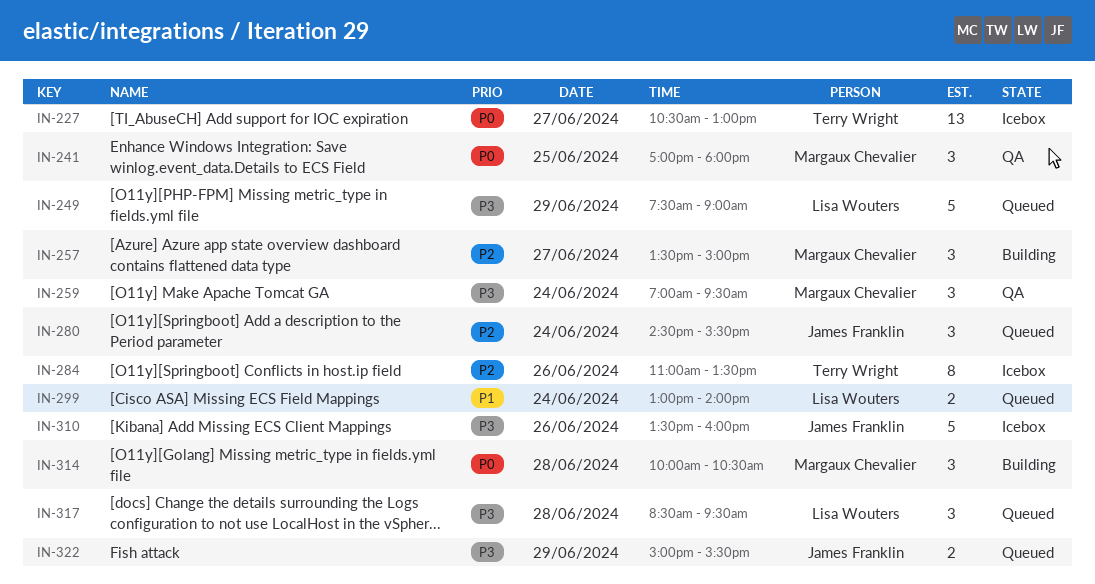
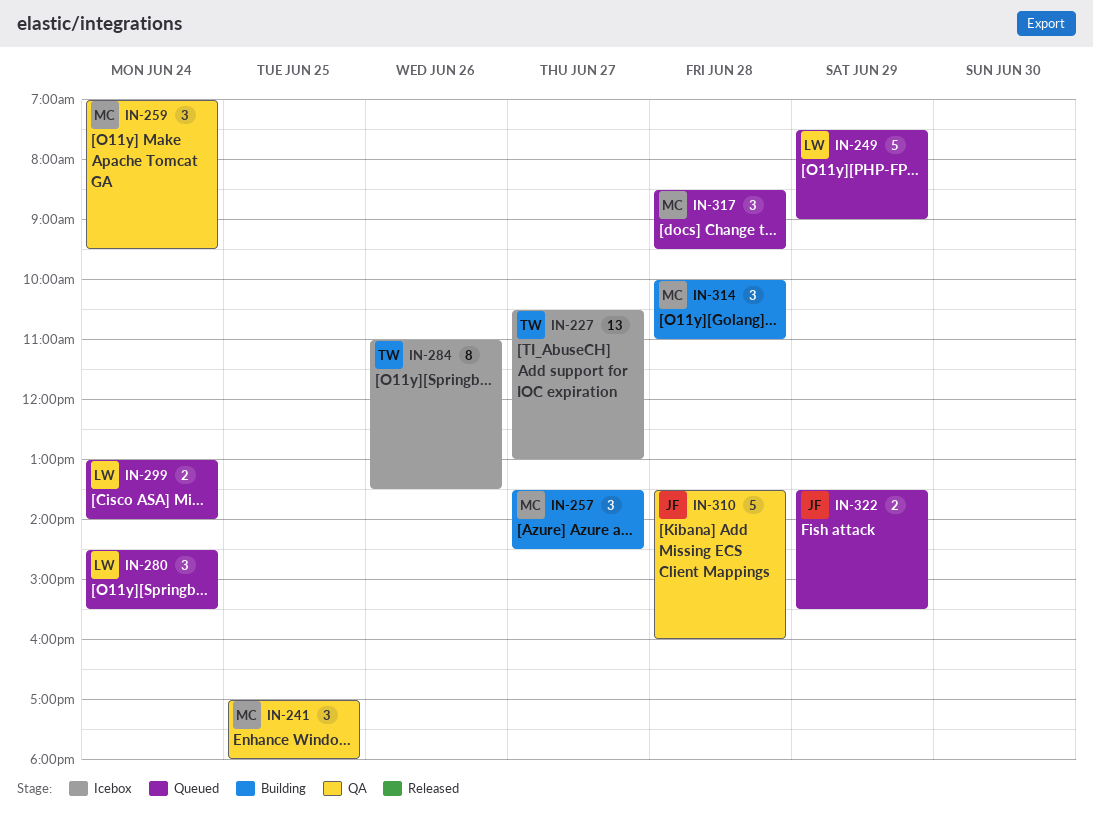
IN-257, ends: 15:00 -> 14:30
IN-280, owner: James Franklin -> Lisa Wouters
IN-310, status: Icebox -> QA
IN-310, day: Jun 26 -> Jun 28
IN-314, ends: 10:30 -> 11:00
IN-317, owner: Lisa Wouters -> Margaux Chevalier
IN-322, begins: 15:00 -> 13:30

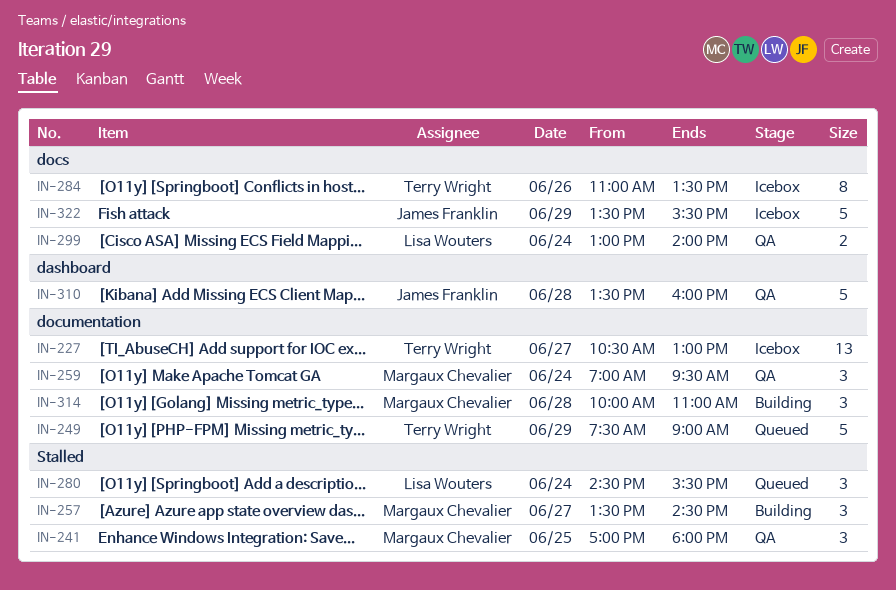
IN-249, owner: Lisa Wouters -> Terry Wright
IN-299, status: Queued -> QA
IN-317: present -> none
IN-322, status: Queued -> Icebox
IN-322, estimate: 2 -> 5

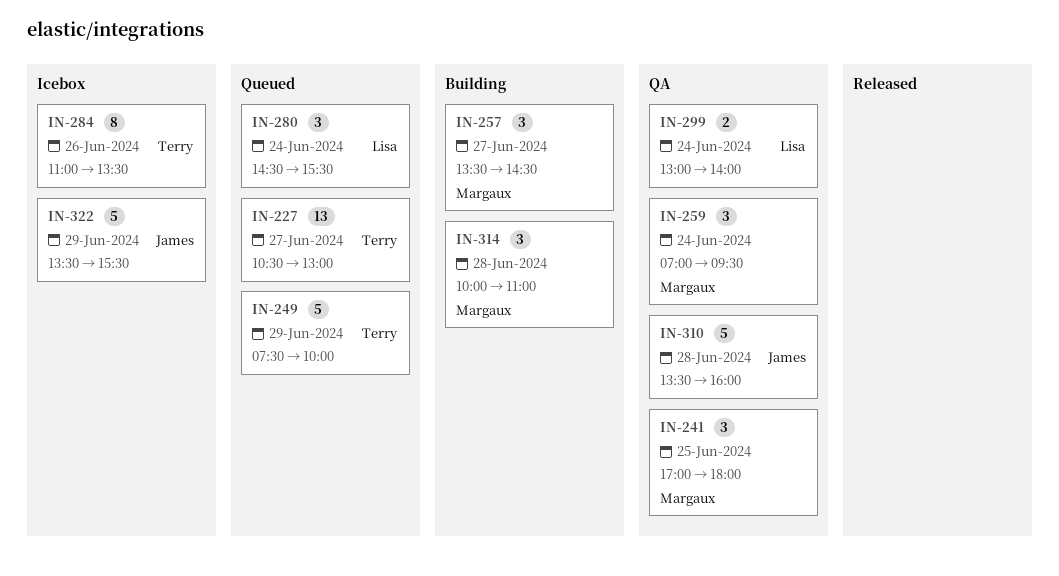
IN-227, status: Icebox -> Queued
IN-249, ends: 09:00 -> 10:00

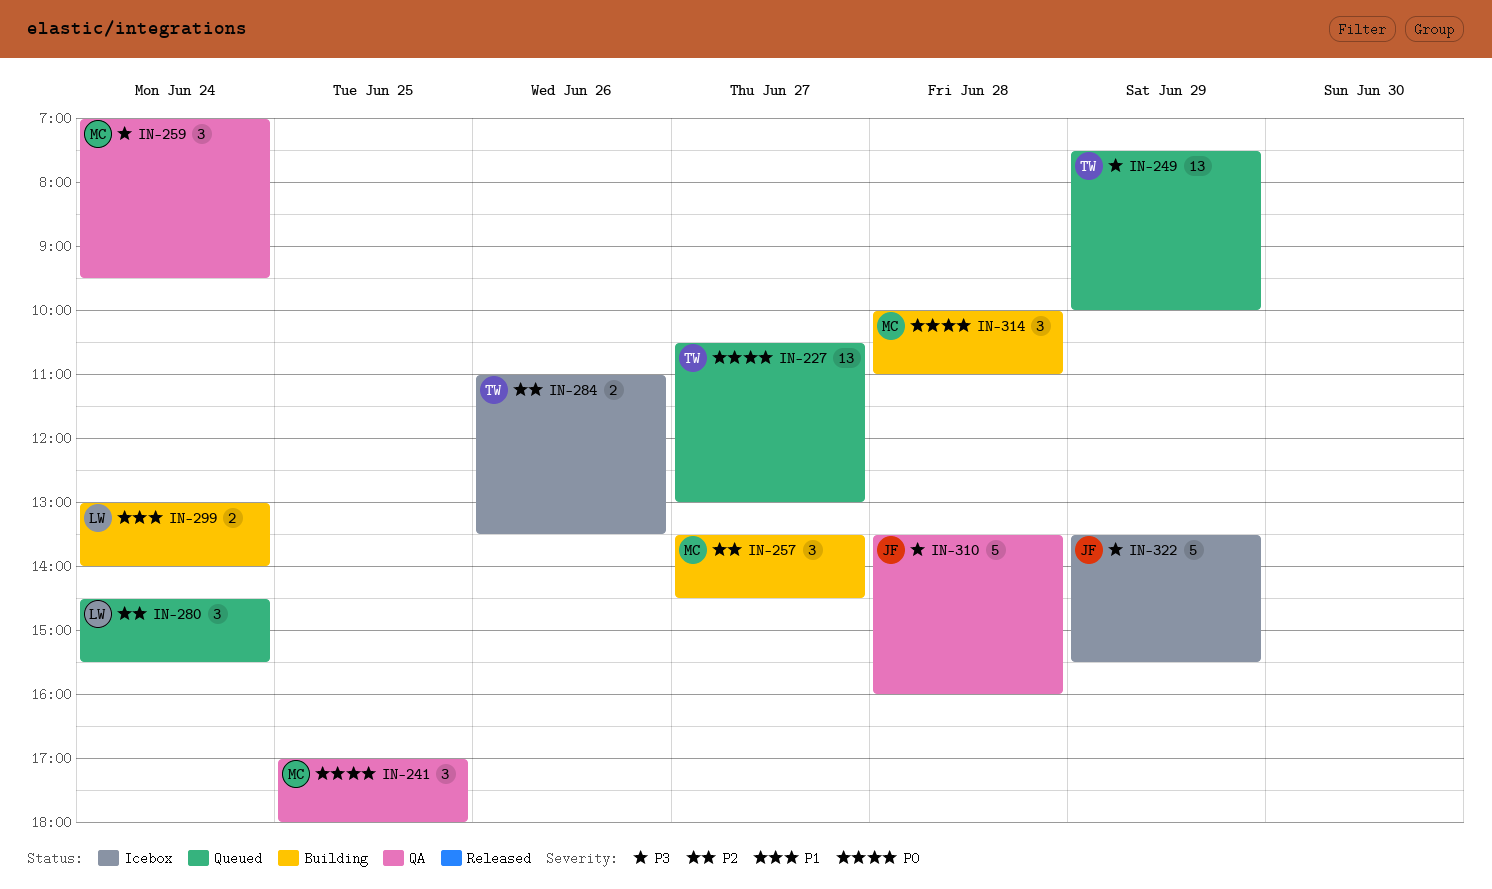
IN-249, estimate: 5 -> 13
IN-284, estimate: 8 -> 2
IN-299, status: QA -> Building

